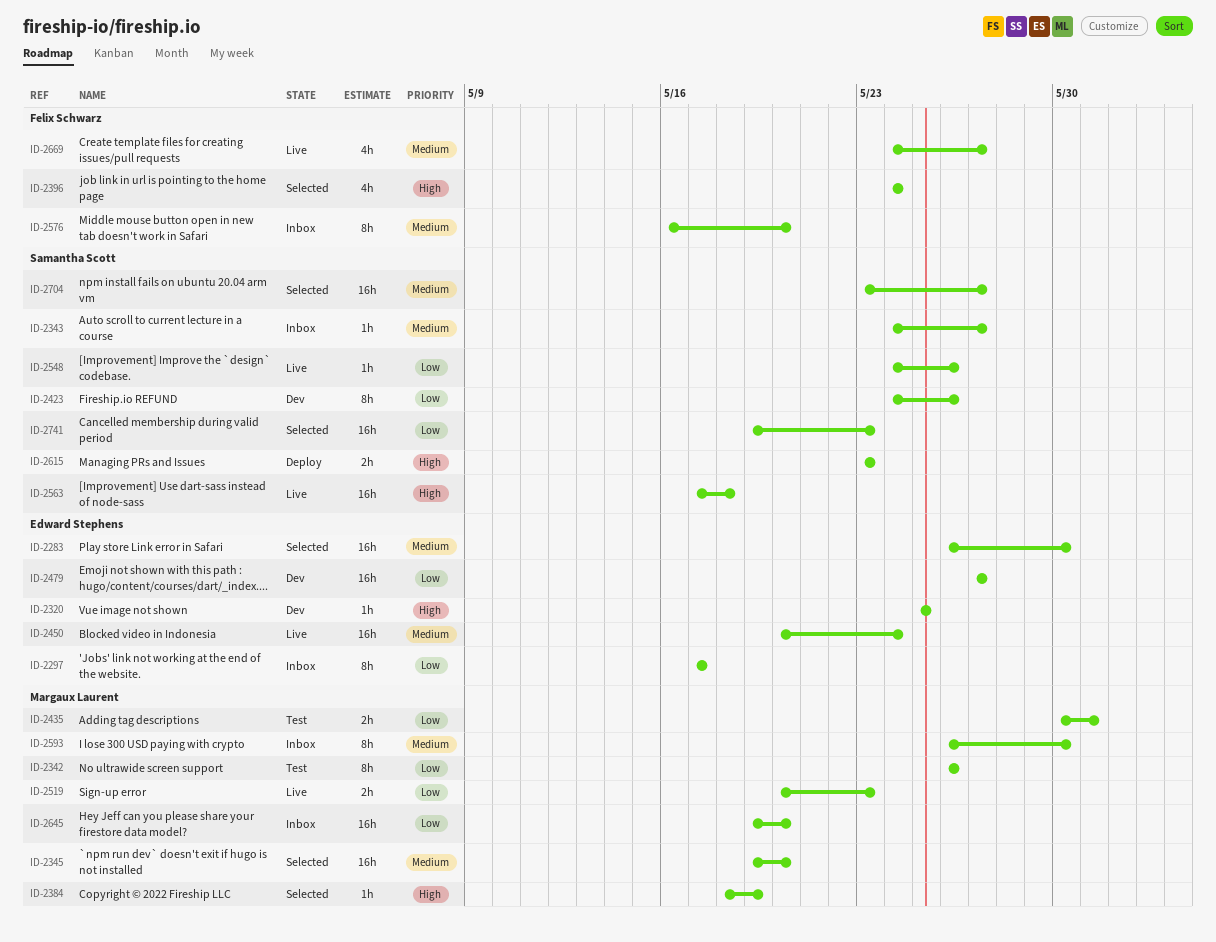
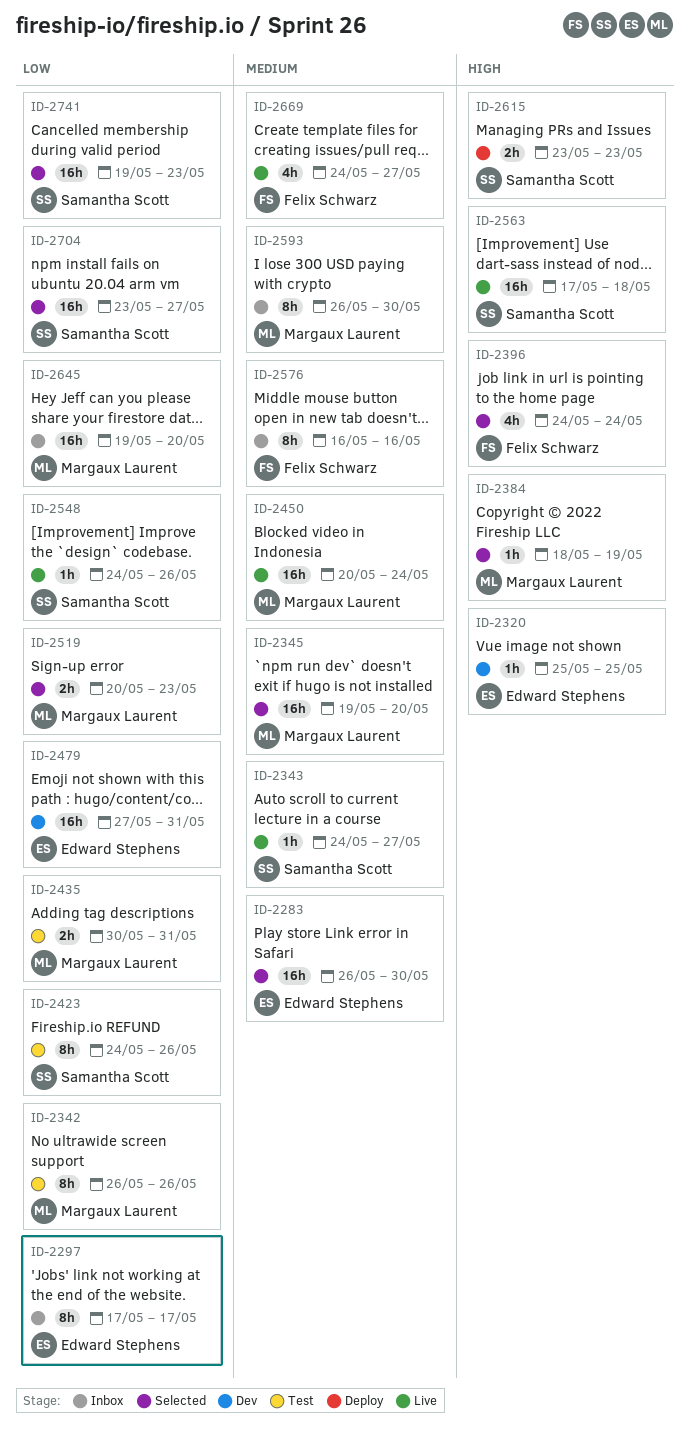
ID-2343, status: Inbox -> Live
ID-2423, status: Dev -> Test
ID-2450, owner: Edward Stephens -> Margaux Laurent
ID-2479, due: May 27 -> May 31
ID-2519, status: Live -> Selected
ID-2576, due: May 20 -> May 16
ID-2704, priority: Medium -> Low

